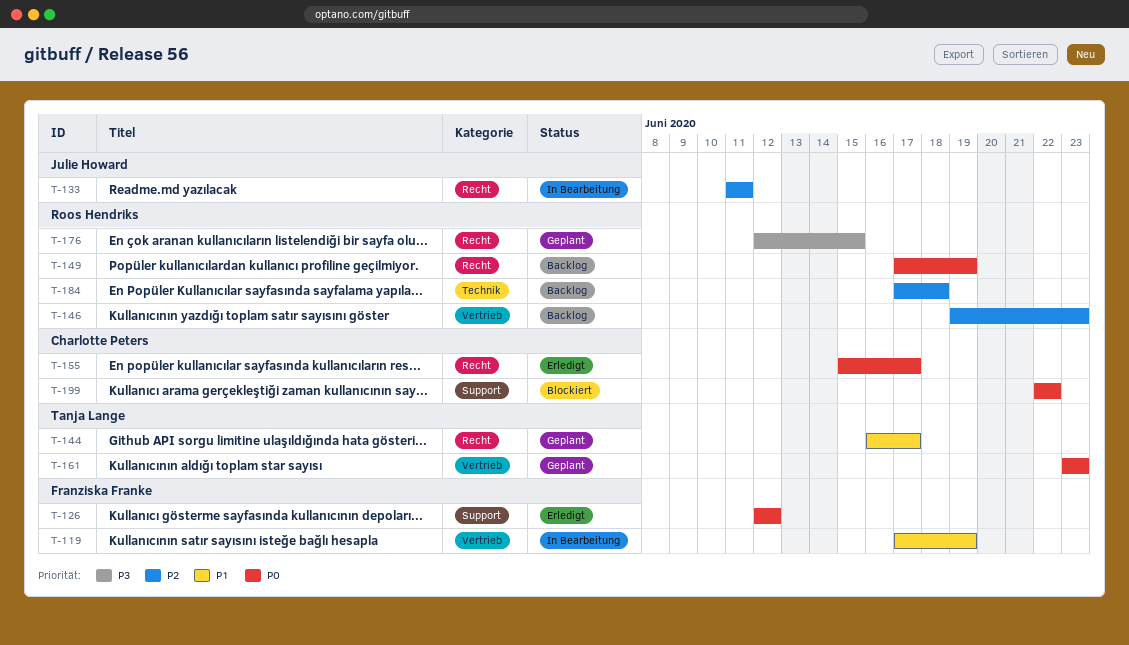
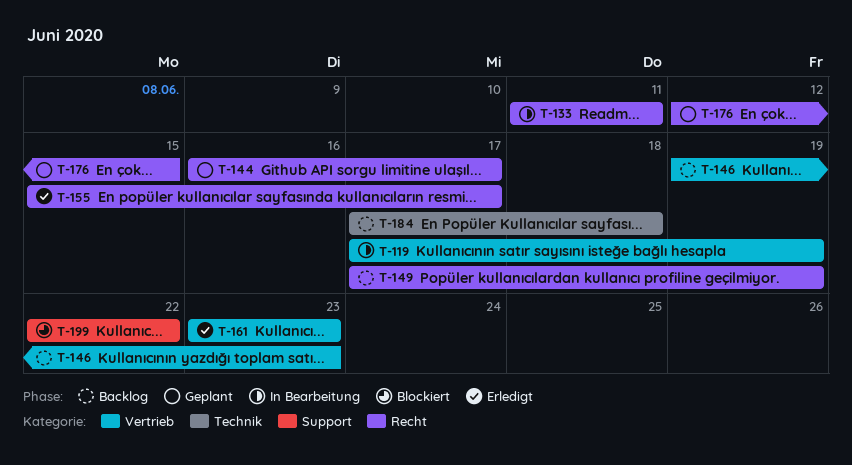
T-126: present -> none
T-161, status: Geplant -> Erledigt

